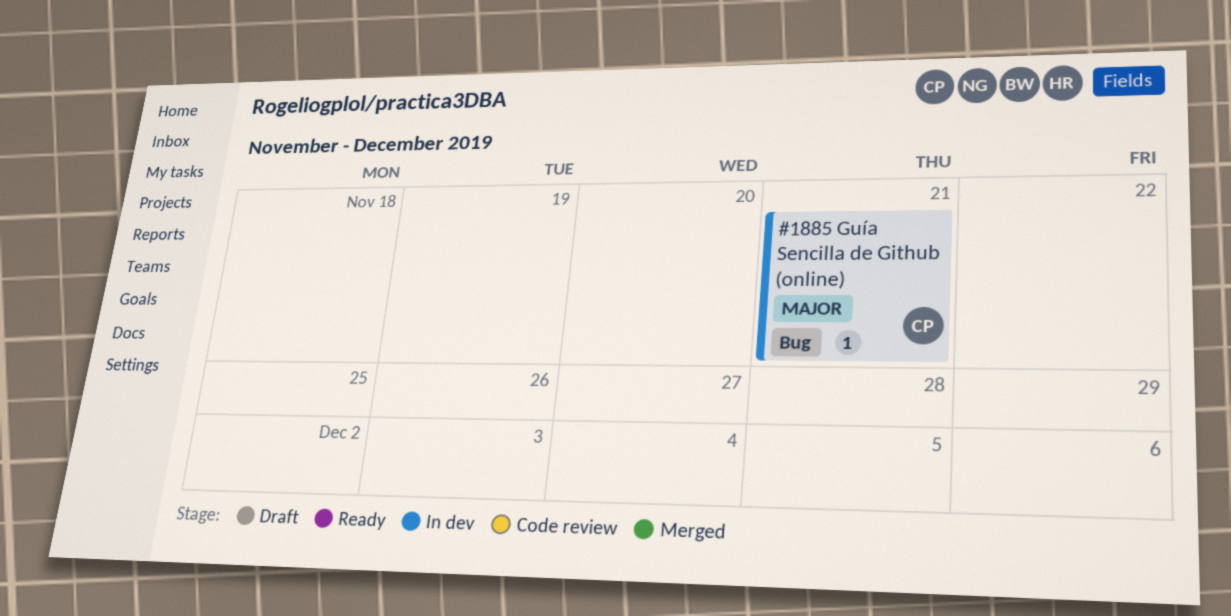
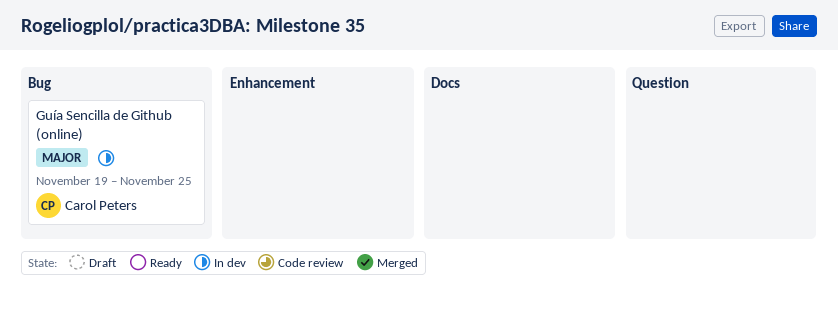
Guía Sencilla de Github (online), due: Nov 21 -> Nov 25

